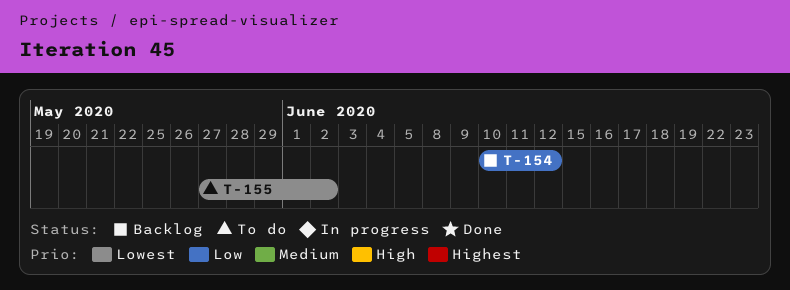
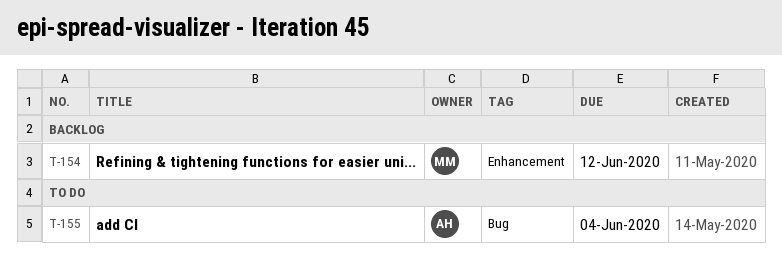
T-155, due: Jun 2 -> Jun 4

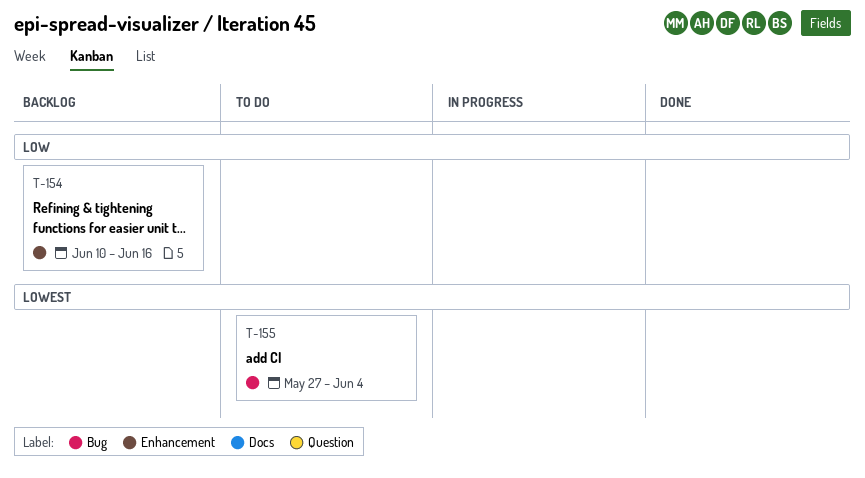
T-154, due: Jun 12 -> Jun 16

